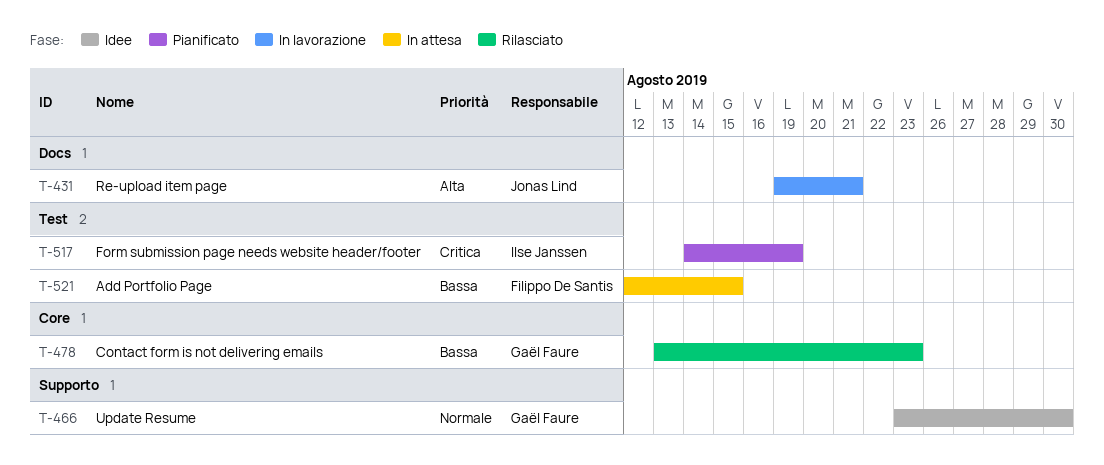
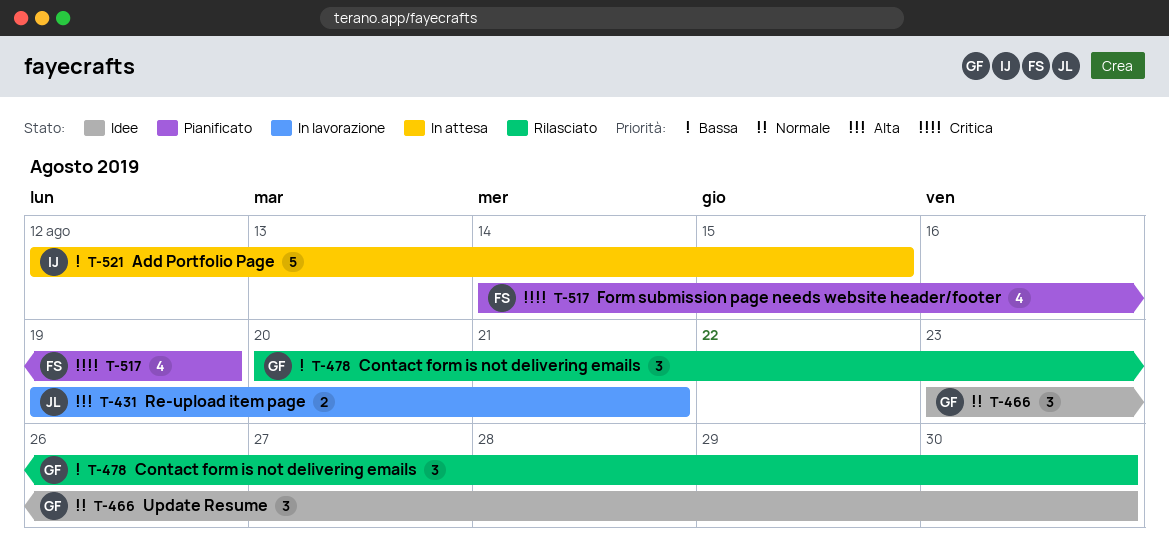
T-478, start: Aug 13 -> Aug 20
T-478, due: Aug 23 -> Aug 30
T-517, owner: Ilse Janssen -> Filippo De Santis
T-521, owner: Filippo De Santis -> Ilse Janssen

